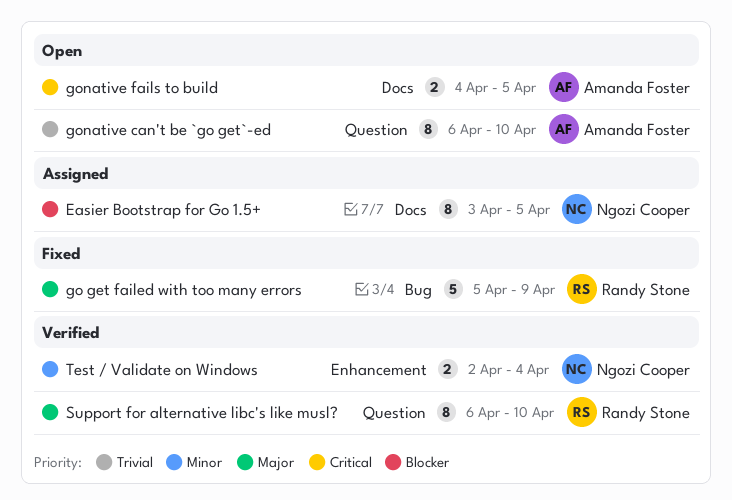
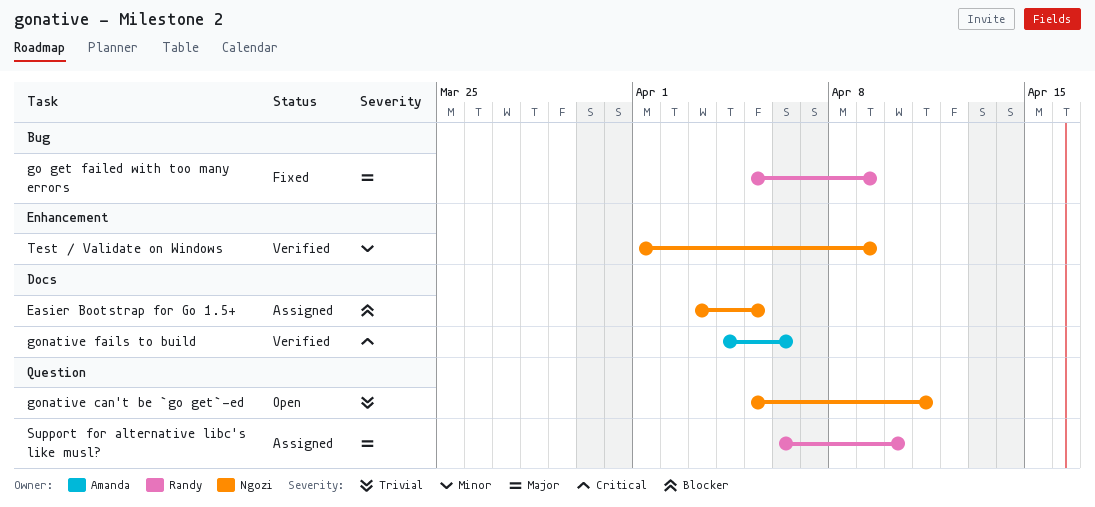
gonative can't be `go get`-ed, owner: Amanda Foster -> Ngozi Cooper
gonative can't be `go get`-ed, start: Apr 6 -> Apr 5
gonative can't be `go get`-ed, due: Apr 10 -> Apr 11
gonative fails to build, status: Open -> Verified
gonative fails to build, due: Apr 5 -> Apr 6
Support for alternative libc's like musl?, status: Verified -> Assigned
Test / Validate on Windows, start: Apr 2 -> Apr 1
Test / Validate on Windows, due: Apr 4 -> Apr 9

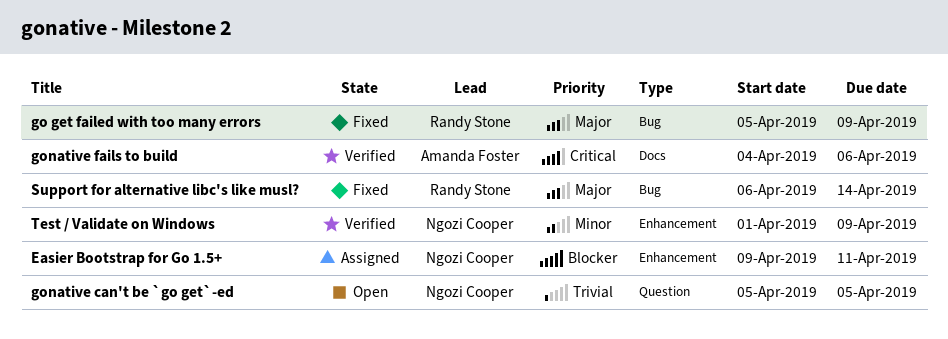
Easier Bootstrap for Go 1.5+, label: Docs -> Enhancement
Easier Bootstrap for Go 1.5+, start: Apr 3 -> Apr 9
Easier Bootstrap for Go 1.5+, due: Apr 5 -> Apr 11
gonative can't be `go get`-ed, due: Apr 11 -> Apr 5
Support for alternative libc's like musl?, status: Assigned -> Fixed
Support for alternative libc's like musl?, label: Question -> Bug
Support for alternative libc's like musl?, due: Apr 10 -> Apr 14

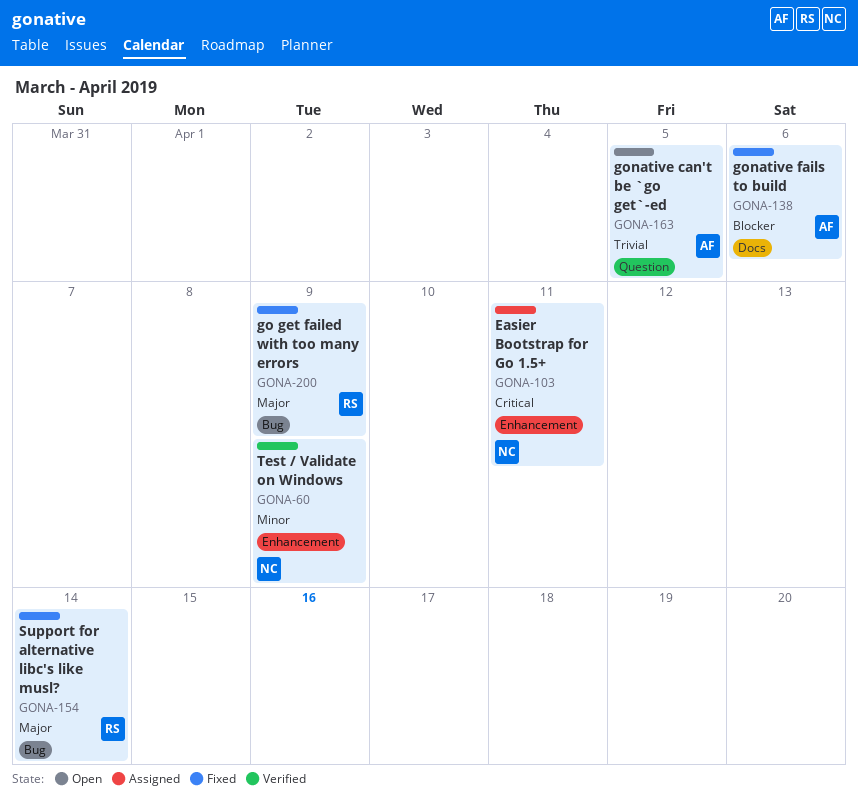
Easier Bootstrap for Go 1.5+, priority: Blocker -> Critical
gonative can't be `go get`-ed, owner: Ngozi Cooper -> Amanda Foster
gonative fails to build, status: Verified -> Fixed
gonative fails to build, priority: Critical -> Blocker

